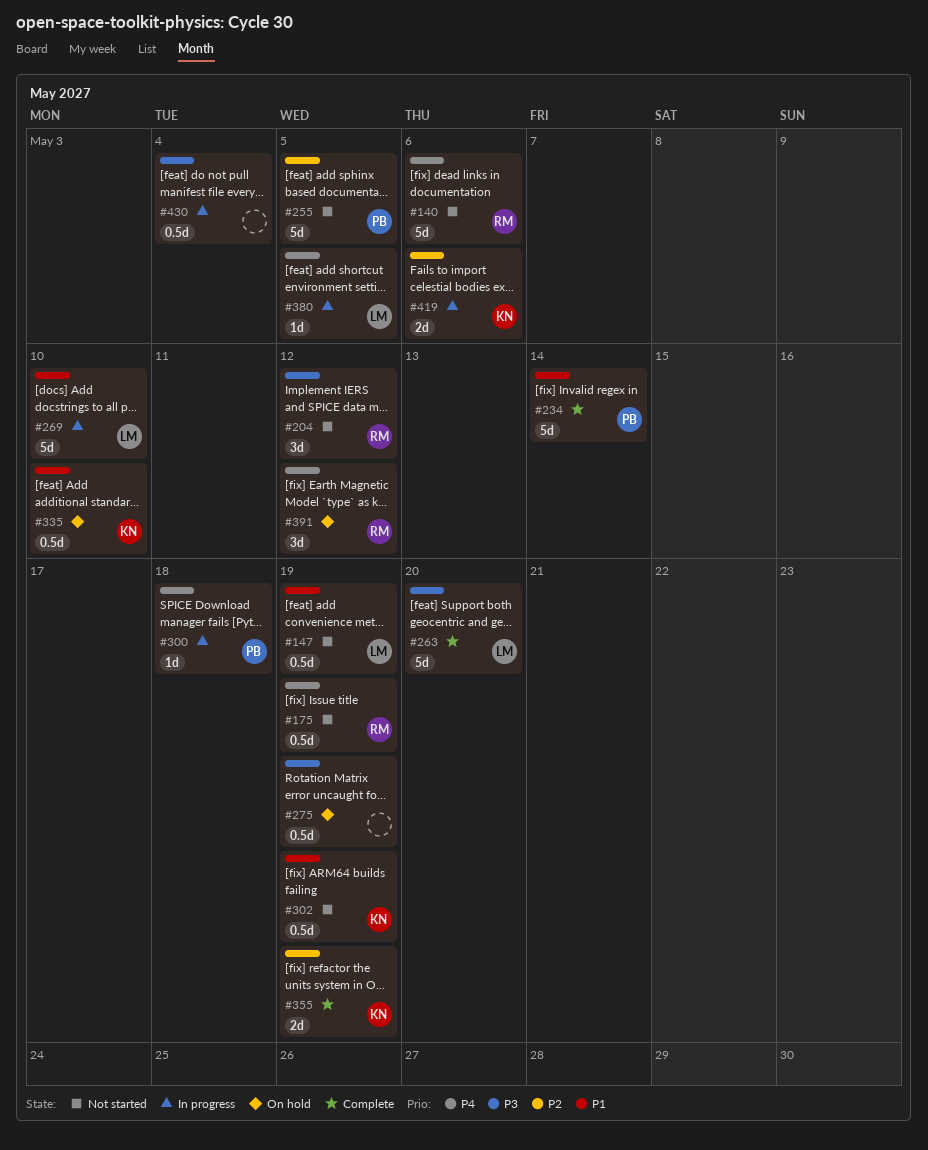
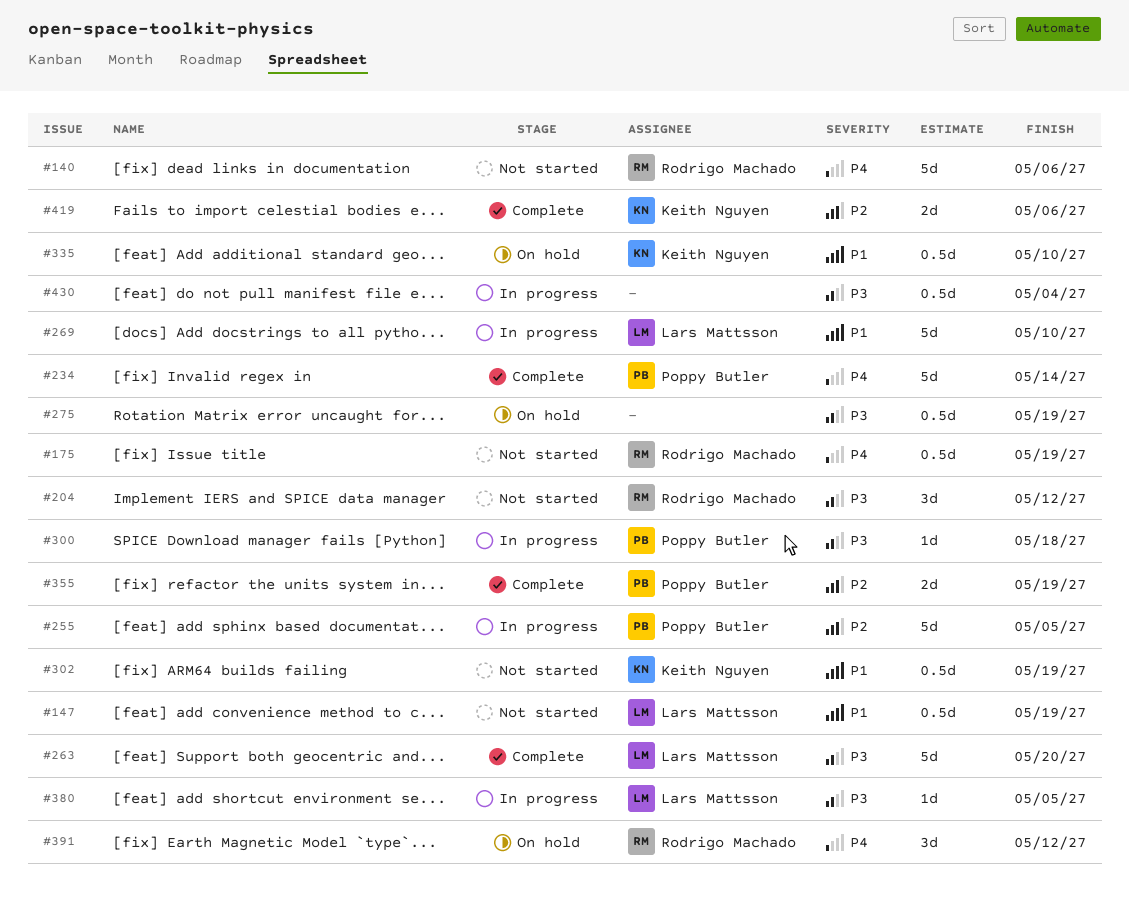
#234, priority: P1 -> P4
#255, status: Not started -> In progress
#300, priority: P4 -> P3
#355, owner: Keith Nguyen -> Poppy Butler
#380, priority: P4 -> P3
#419, status: In progress -> Complete

